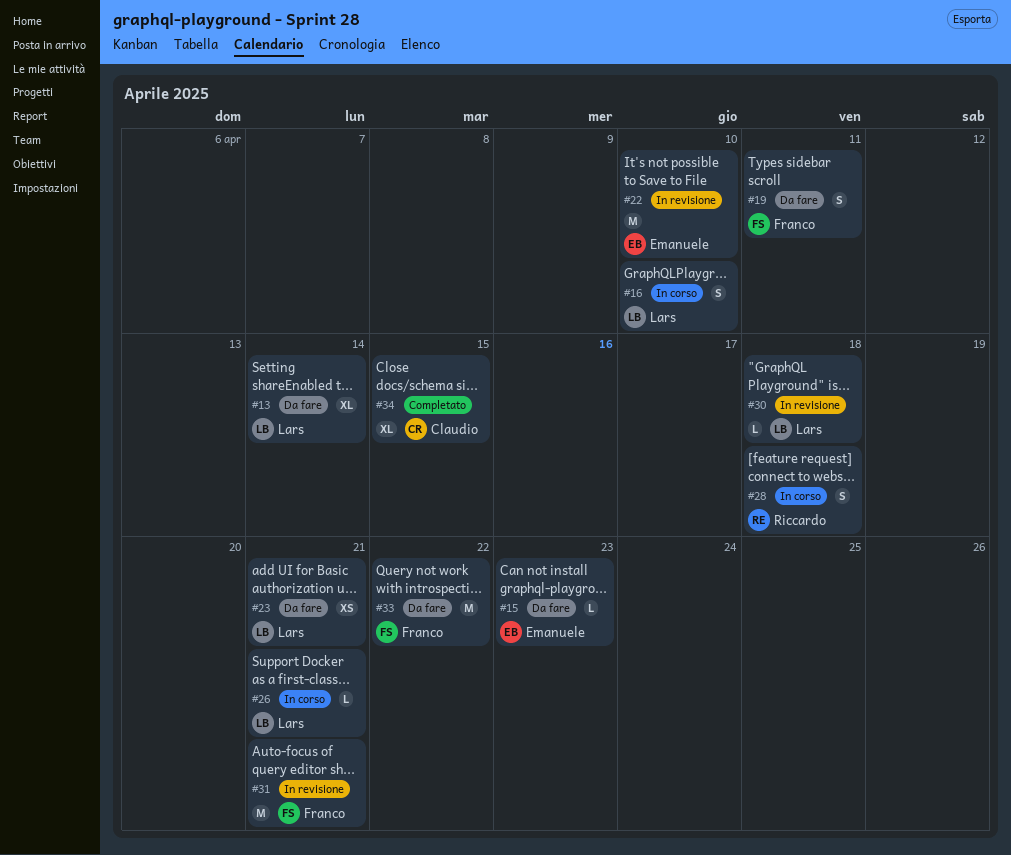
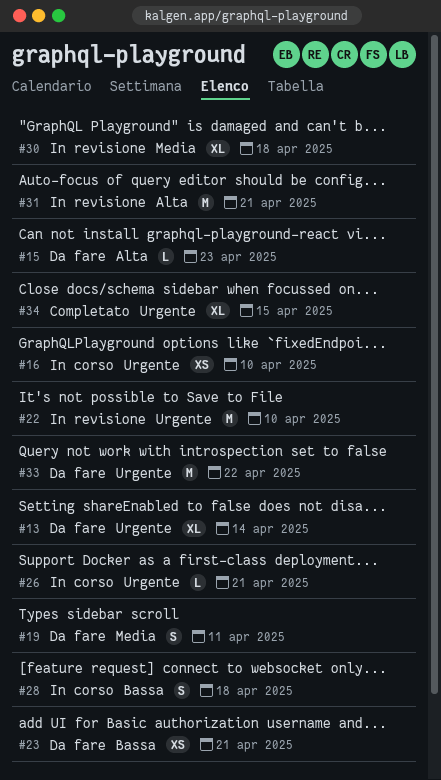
#16, estimate: S -> XS
#30, estimate: L -> XL

